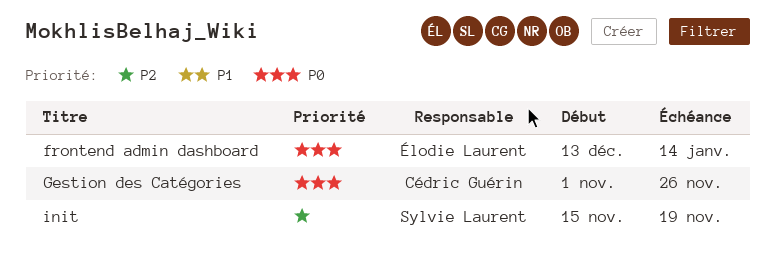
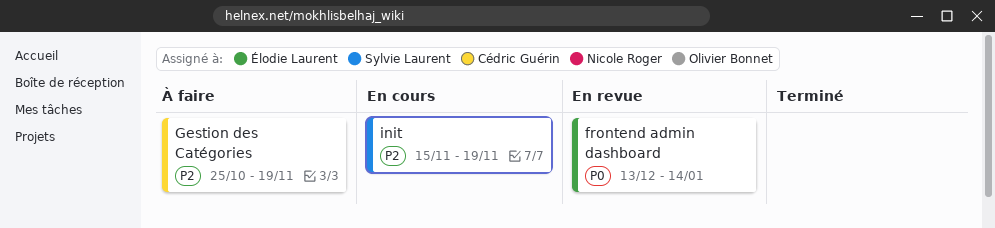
Gestion des Catégories, priority: P0 -> P2
Gestion des Catégories, start: Nov 1 -> Oct 25
Gestion des Catégories, due: Nov 26 -> Nov 19

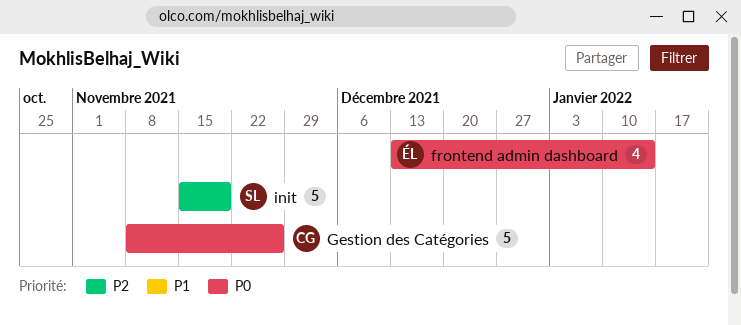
Gestion des Catégories, priority: P2 -> P0
Gestion des Catégories, start: Oct 25 -> Nov 8
Gestion des Catégories, due: Nov 19 -> Nov 26

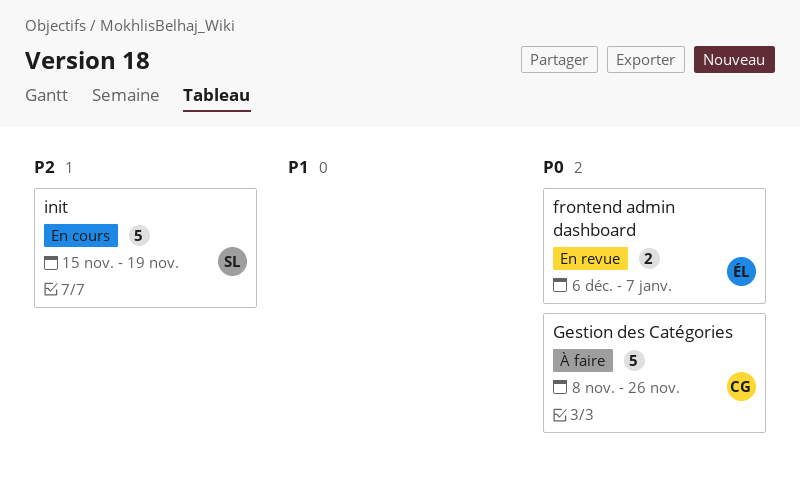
frontend admin dashboard, estimate: 4 -> 2
frontend admin dashboard, start: Dec 13 -> Dec 6
frontend admin dashboard, due: Jan 14 -> Jan 7

